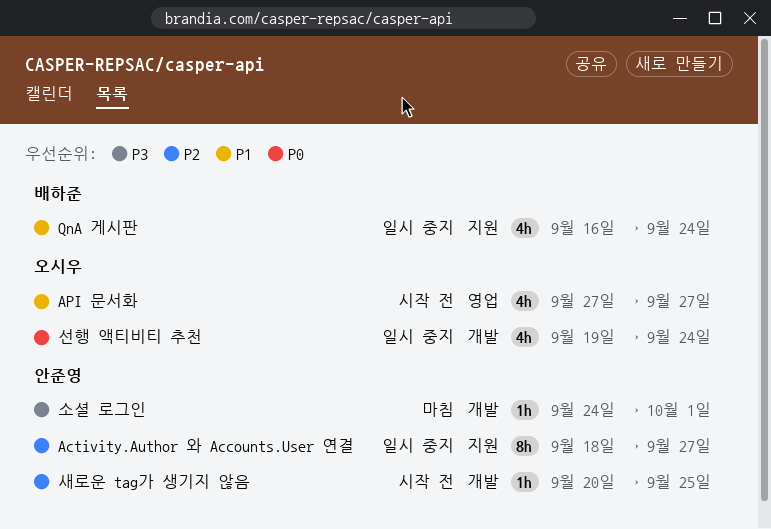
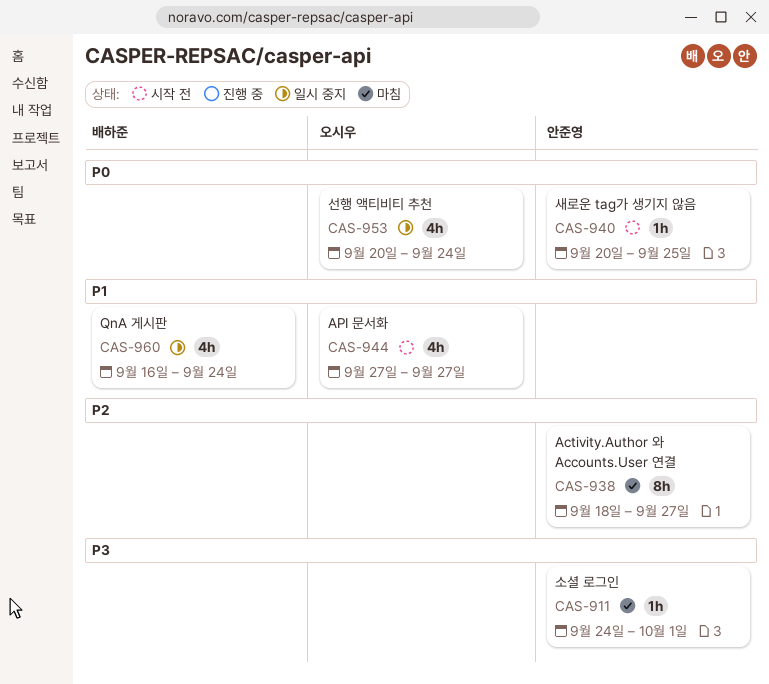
Activity.Author 와 Accounts.User 연결, status: 일시 중지 -> 마침
새로운 tag가 생기지 않음, priority: P2 -> P0
선행 액티비티 추천, start: Sep 19 -> Sep 20

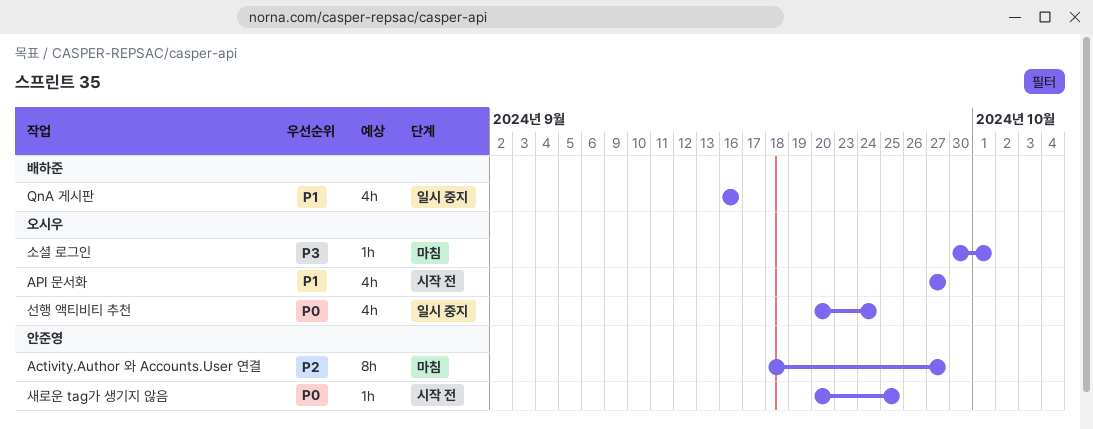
QnA 게시판, due: Sep 24 -> Sep 16
소셜 로그인, owner: 안준영 -> 오시우
소셜 로그인, start: Sep 24 -> Sep 30

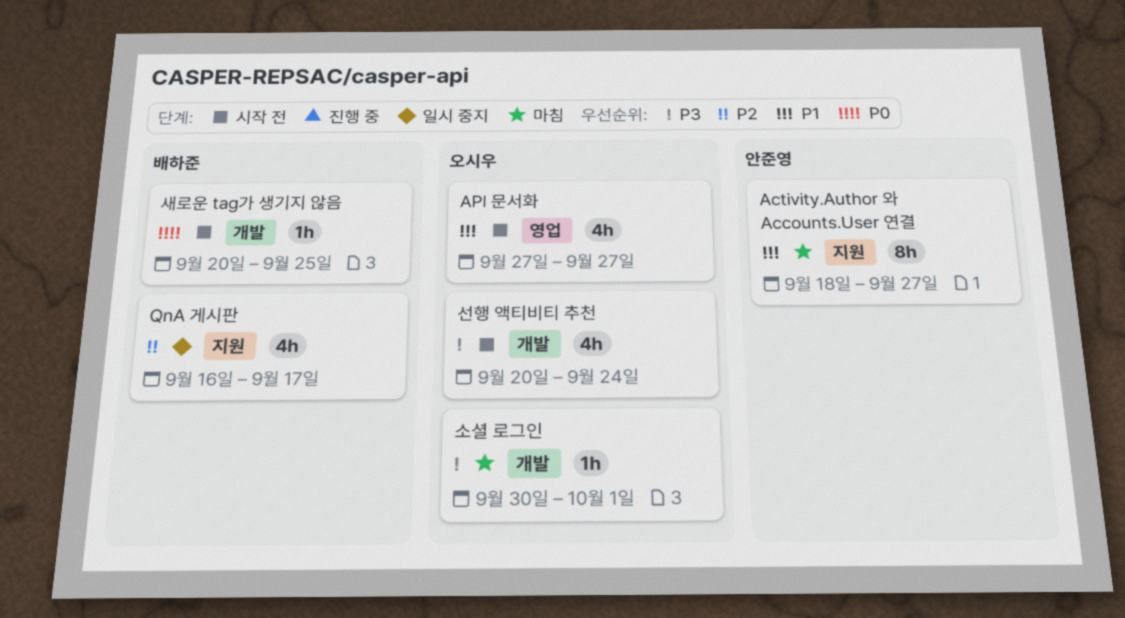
Activity.Author 와 Accounts.User 연결, priority: P2 -> P1
QnA 게시판, priority: P1 -> P2
QnA 게시판, due: Sep 16 -> Sep 17
새로운 tag가 생기지 않음, owner: 안준영 -> 배하준
선행 액티비티 추천, status: 일시 중지 -> 시작 전
선행 액티비티 추천, priority: P0 -> P3

